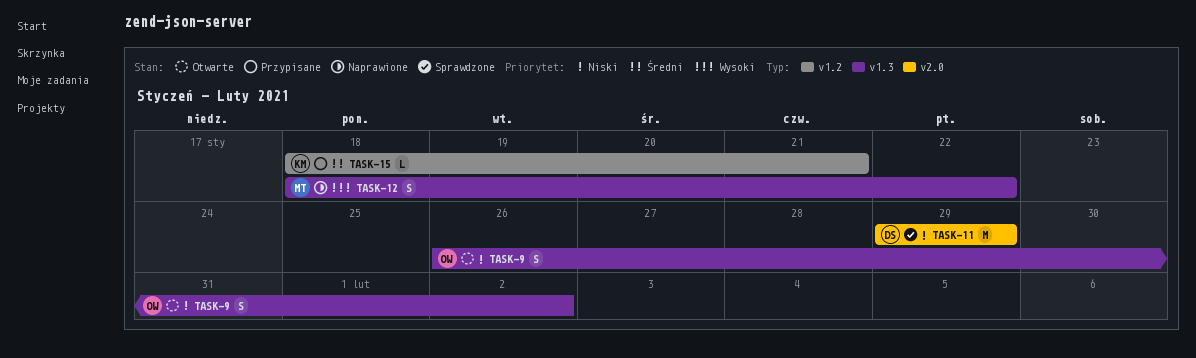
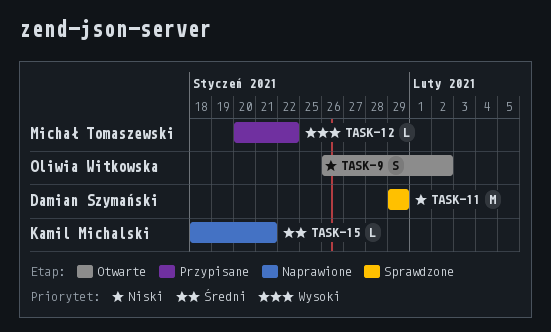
TASK-12, status: Naprawione -> Przypisane
TASK-12, estimate: S -> L
TASK-12, start: Jan 18 -> Jan 20
TASK-15, status: Przypisane -> Naprawione

